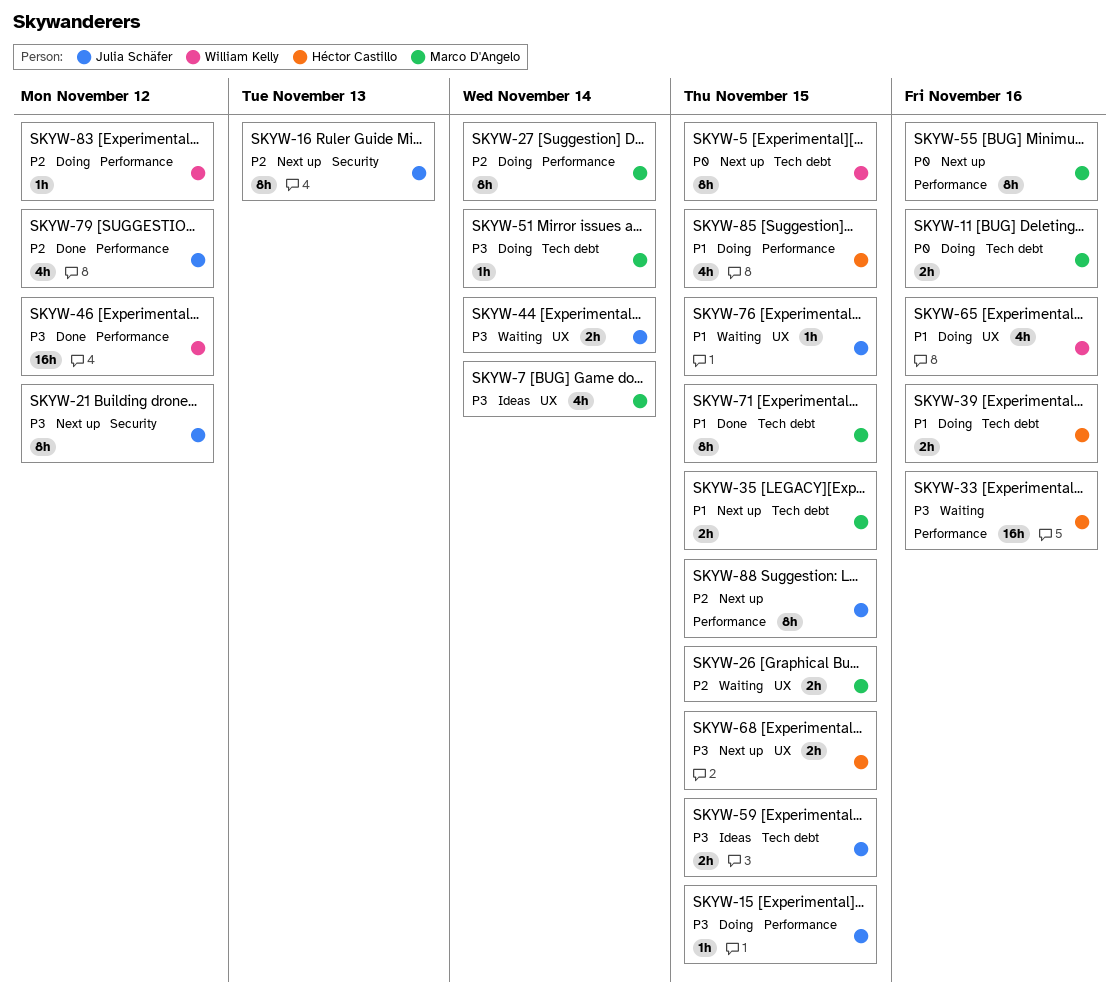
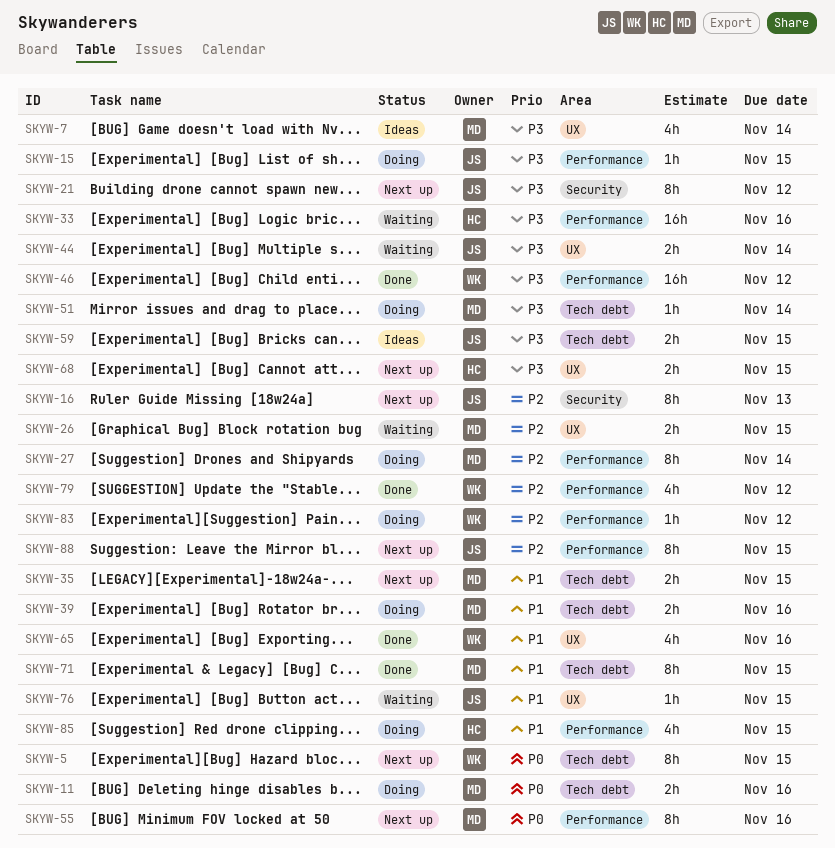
SKYW-39, owner: Héctor Castillo -> Marco D'Angelo
SKYW-65, status: Doing -> Done
SKYW-79, owner: Julia Schäfer -> William Kelly

